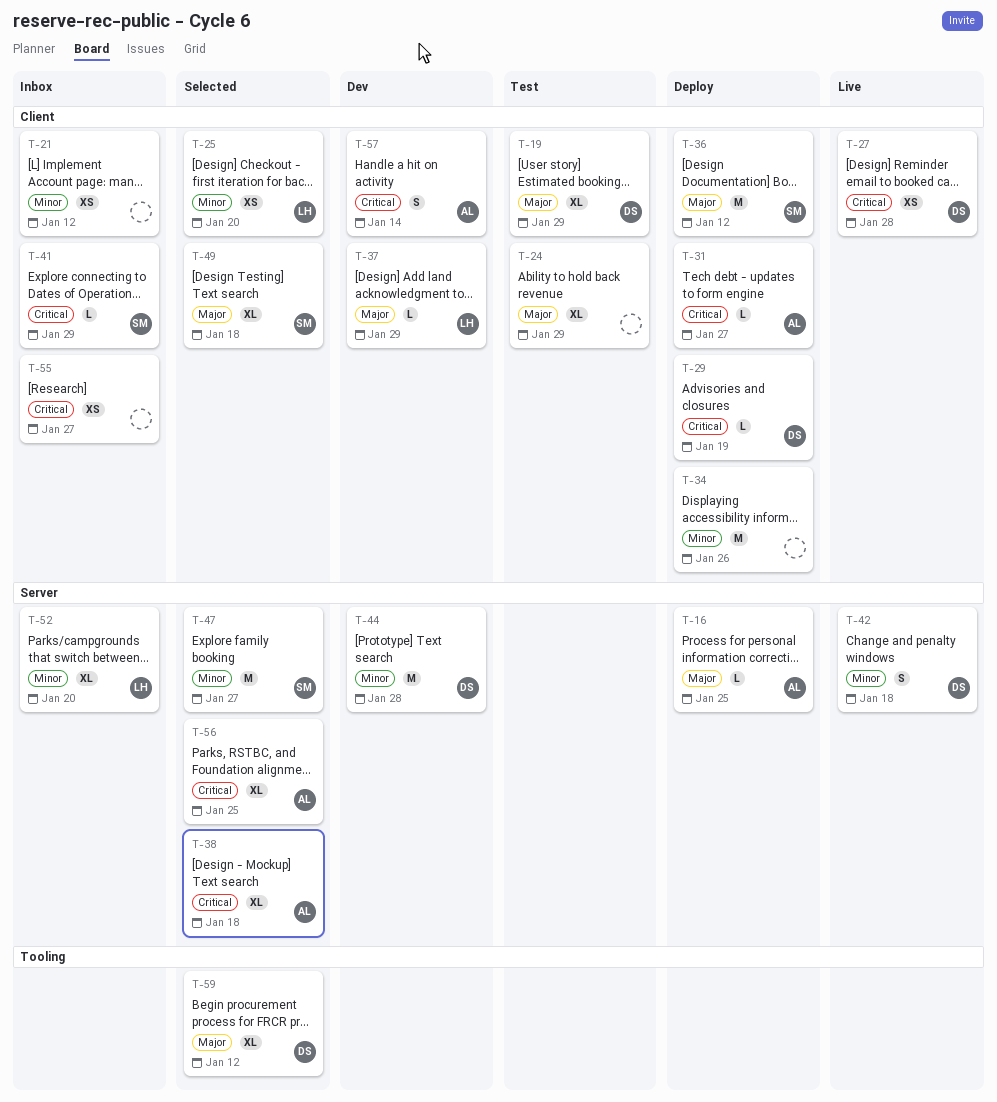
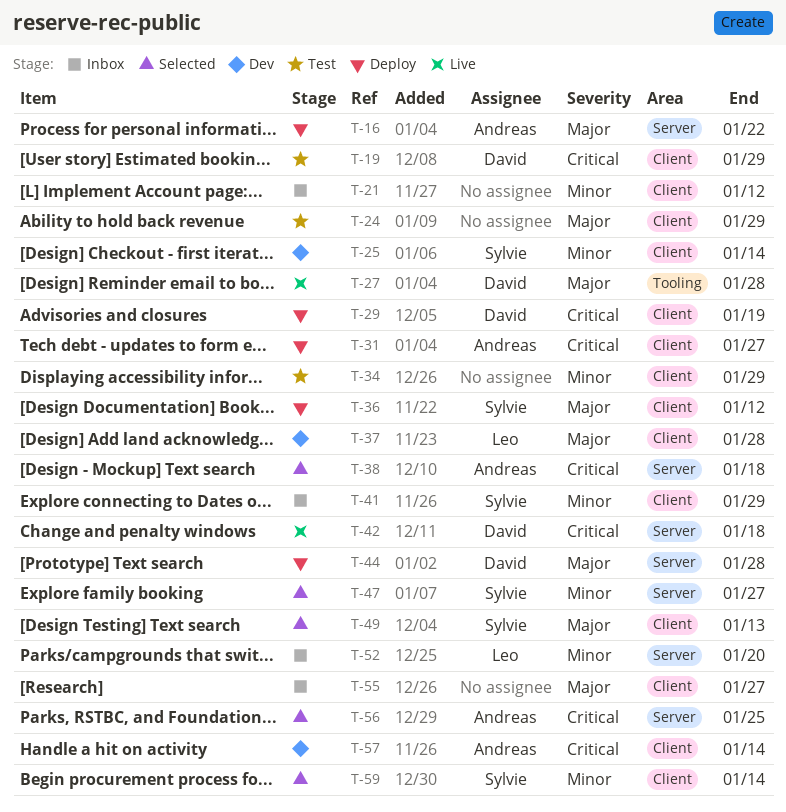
T-16, due: Jan 25 -> Jan 22
T-19, priority: Major -> Critical
T-25, status: Selected -> Dev
T-25, owner: Leo -> Sylvie
T-25, due: Jan 20 -> Jan 14
T-27, priority: Critical -> Major
T-27, label: Client -> Tooling
T-34, status: Deploy -> Test
T-34, due: Jan 26 -> Jan 29
T-37, due: Jan 29 -> Jan 28
T-41, priority: Critical -> Minor
T-42, priority: Minor -> Critical
T-44, status: Dev -> Deploy
T-44, priority: Minor -> Major
T-49, due: Jan 18 -> Jan 13
T-55, priority: Critical -> Major
T-59, owner: David -> Sylvie
T-59, priority: Major -> Minor
T-59, label: Tooling -> Client
T-59, due: Jan 12 -> Jan 14

